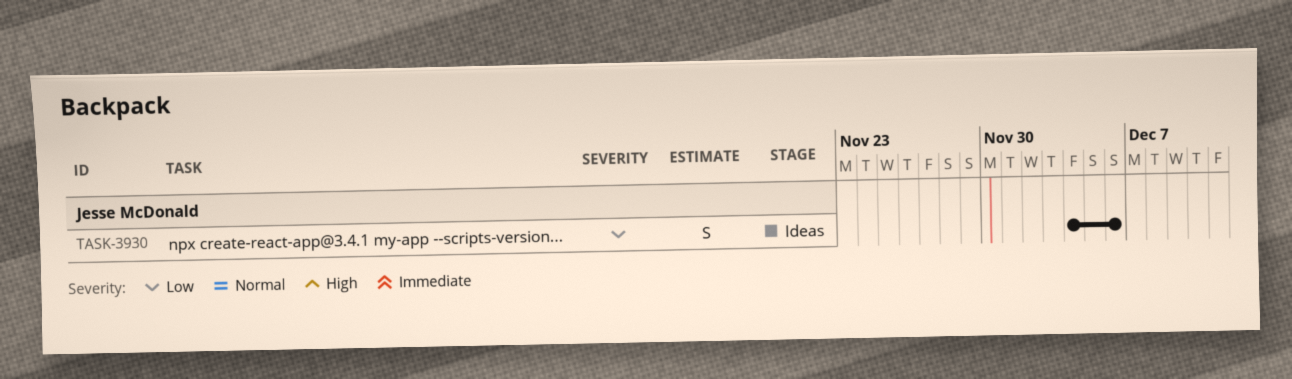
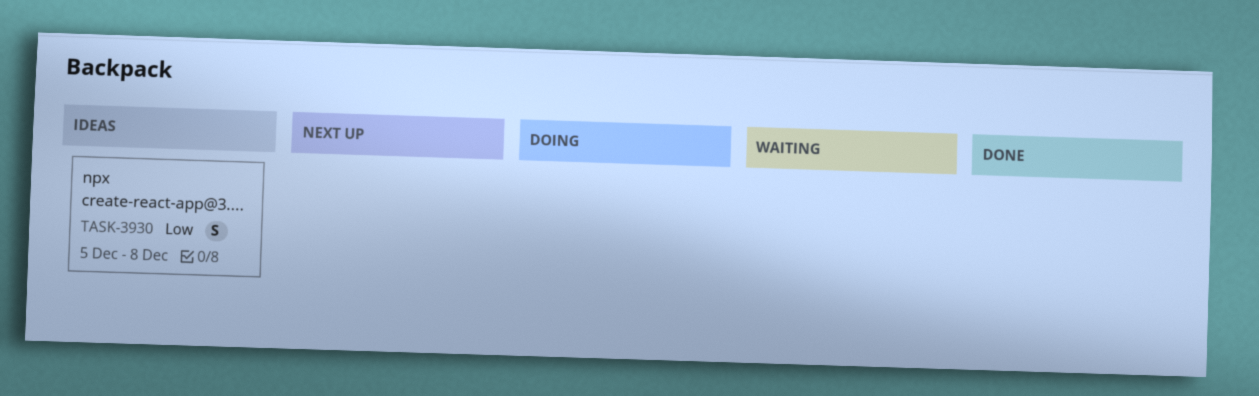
TASK-3930, start: Dec 4 -> Dec 5
TASK-3930, due: Dec 6 -> Dec 8

